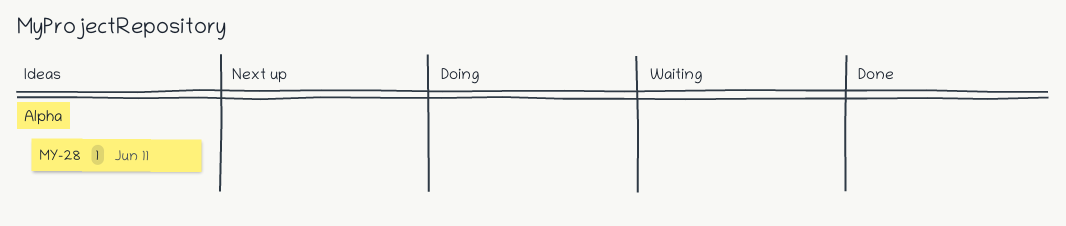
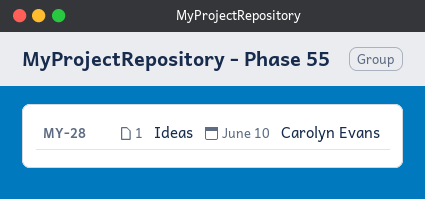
MY-28, due: Jun 11 -> Jun 10

